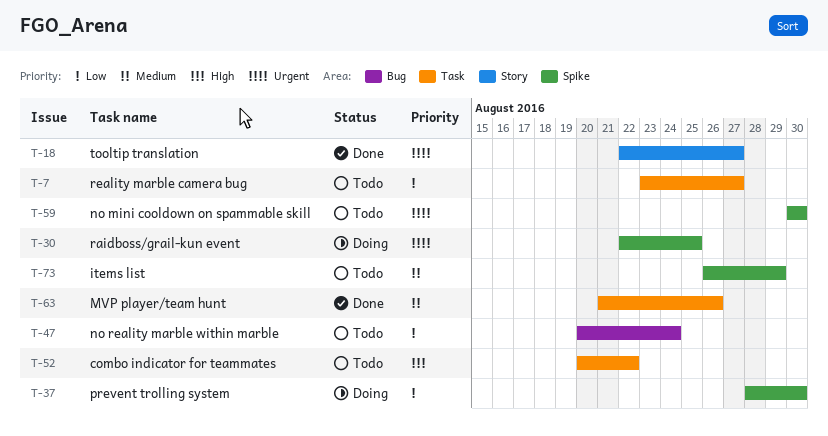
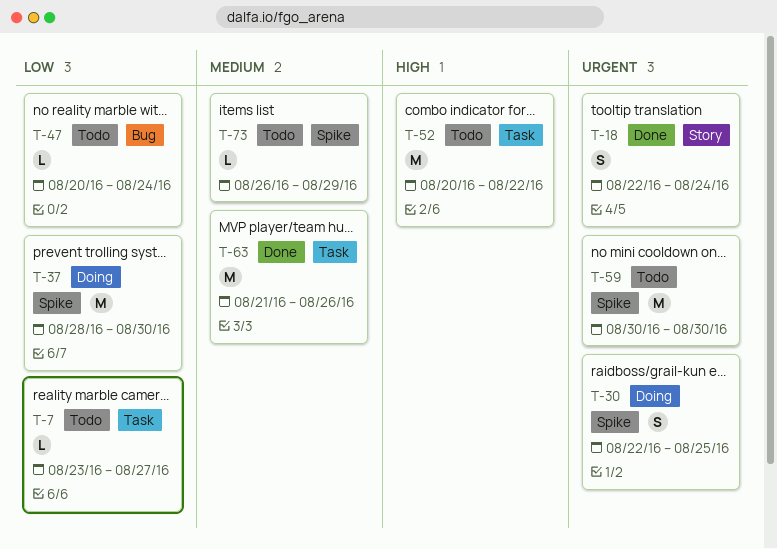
T-18, due: Aug 27 -> Aug 24

